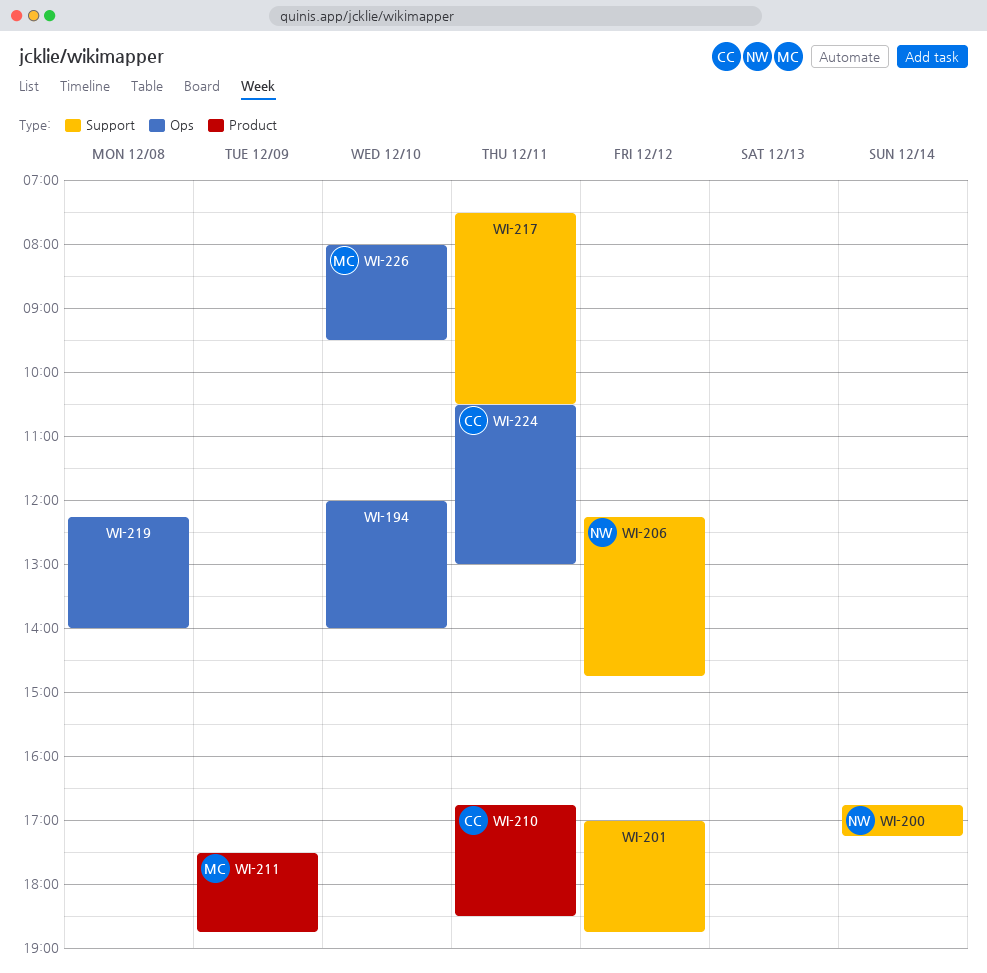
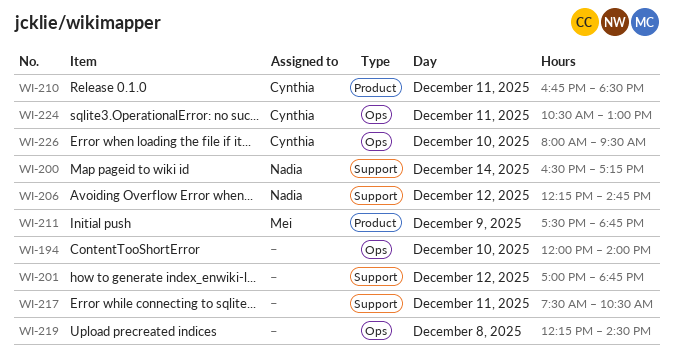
WI-200, begins: 16:45 -> 16:30
WI-219, ends: 14:00 -> 14:30
WI-226, owner: Mei -> Cynthia

